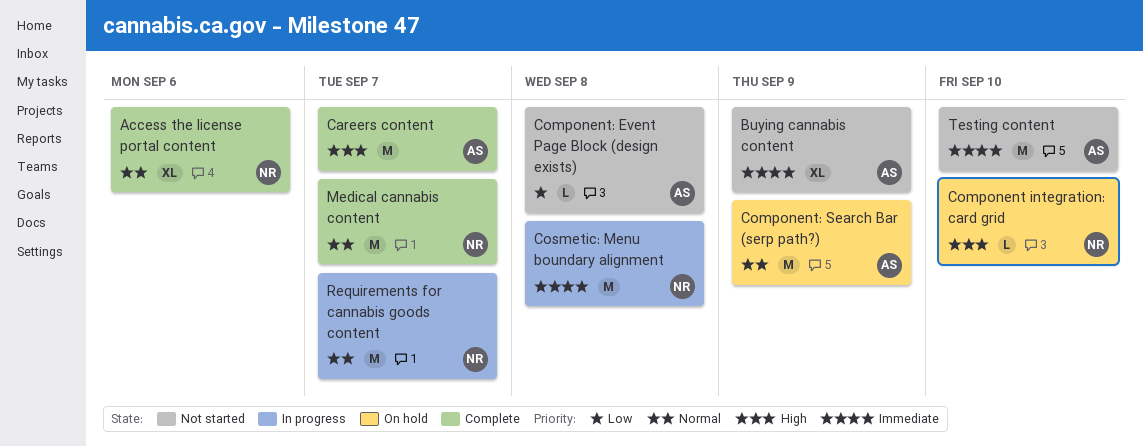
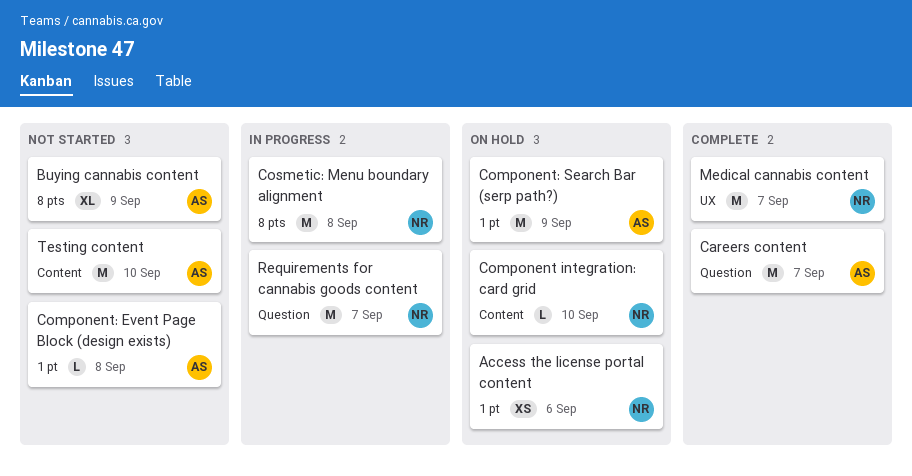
Access the license portal content, status: Complete -> On hold
Access the license portal content, estimate: XL -> XS

